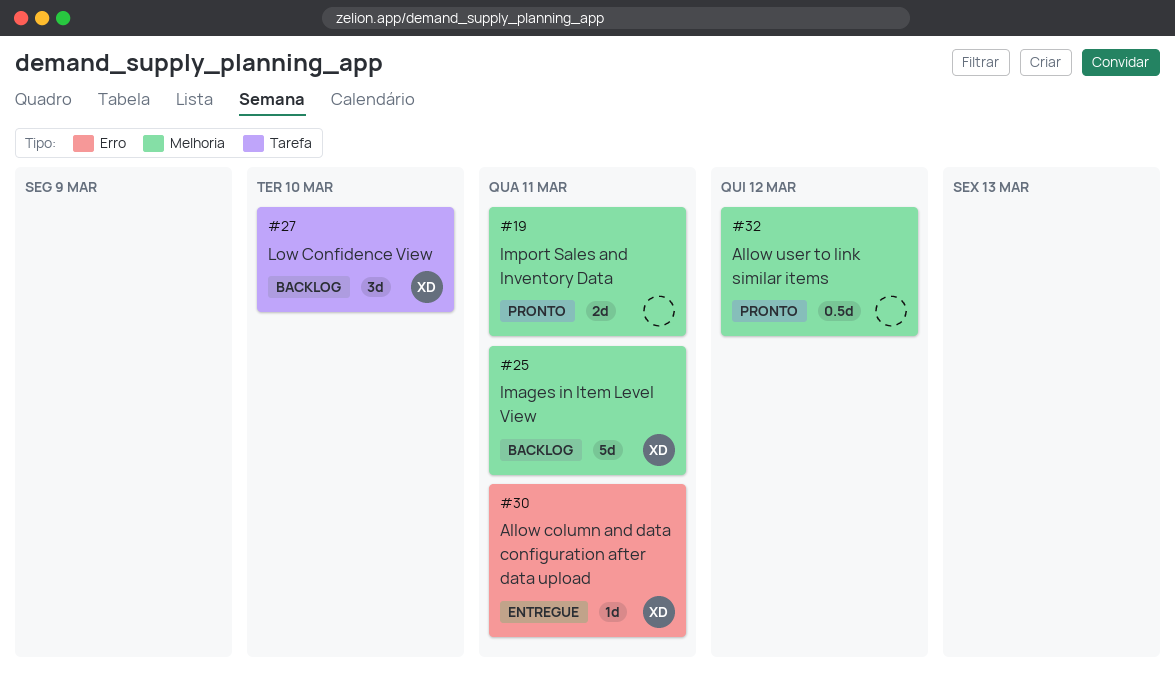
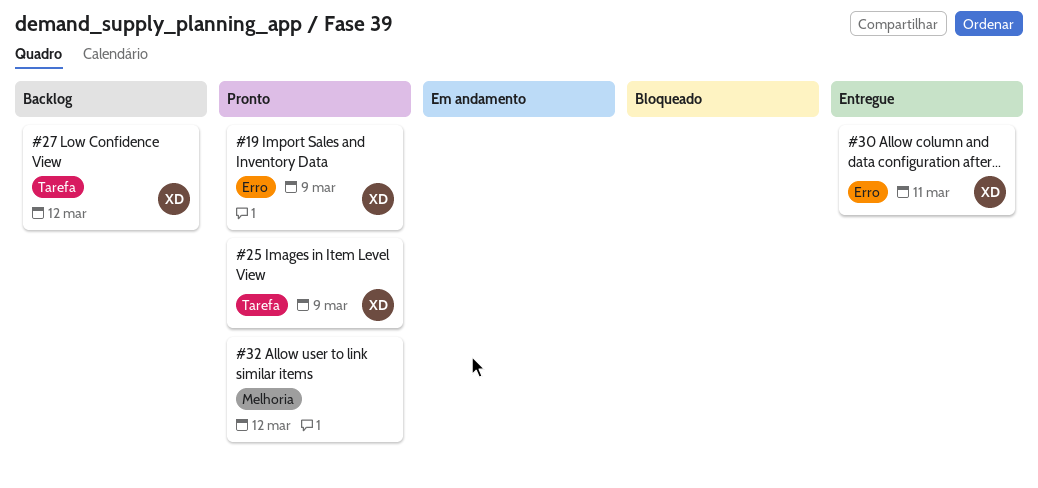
#19, owner: none -> XD
#19, label: Melhoria -> Erro
#19, due: Mar 11 -> Mar 9
#25, status: Backlog -> Pronto
#25, label: Melhoria -> Tarefa
#25, due: Mar 11 -> Mar 9
#27, due: Mar 10 -> Mar 12

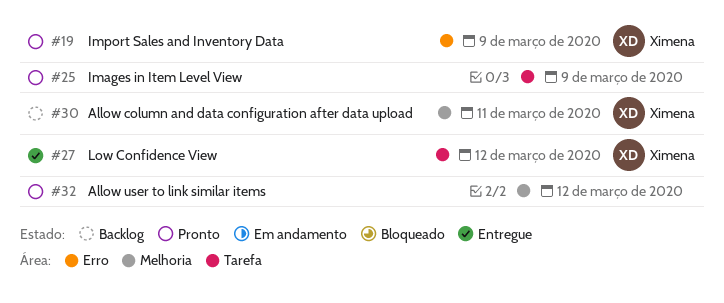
#25, owner: Ximena -> none
#27, status: Backlog -> Entregue
#30, status: Entregue -> Backlog
#30, label: Erro -> Melhoria

